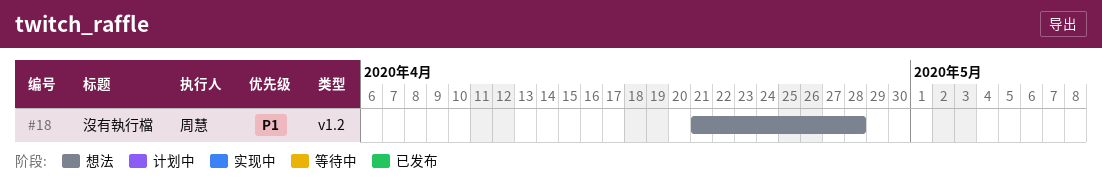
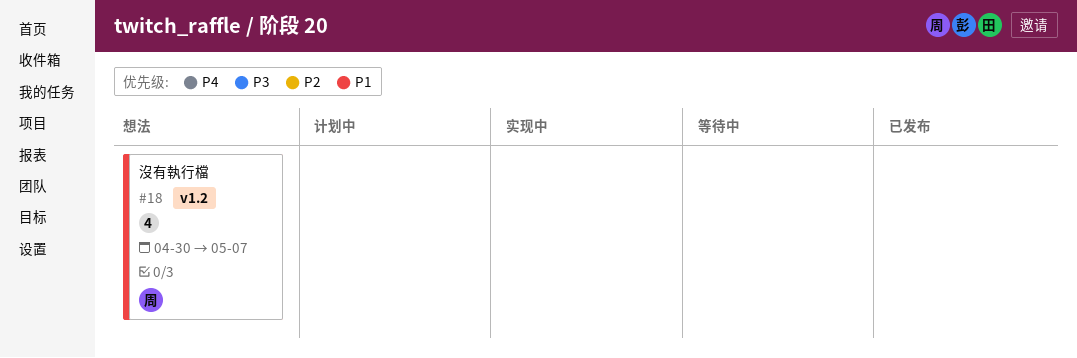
#18, start: Apr 21 -> Apr 30
#18, due: Apr 28 -> May 7

